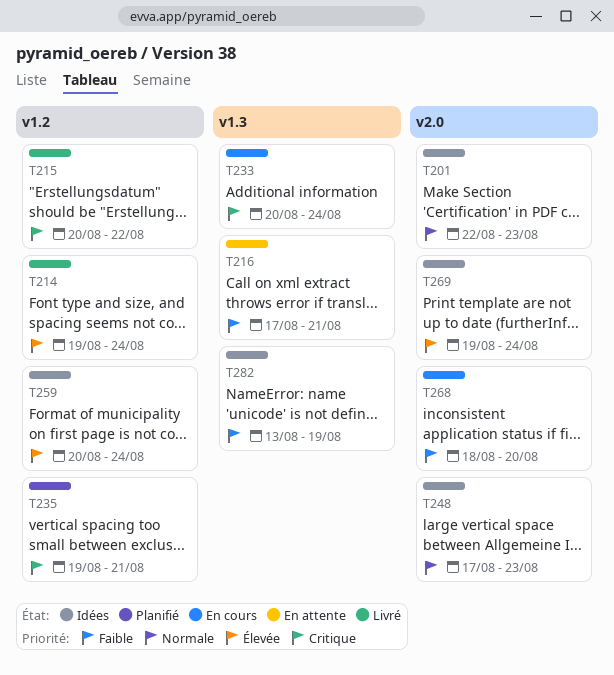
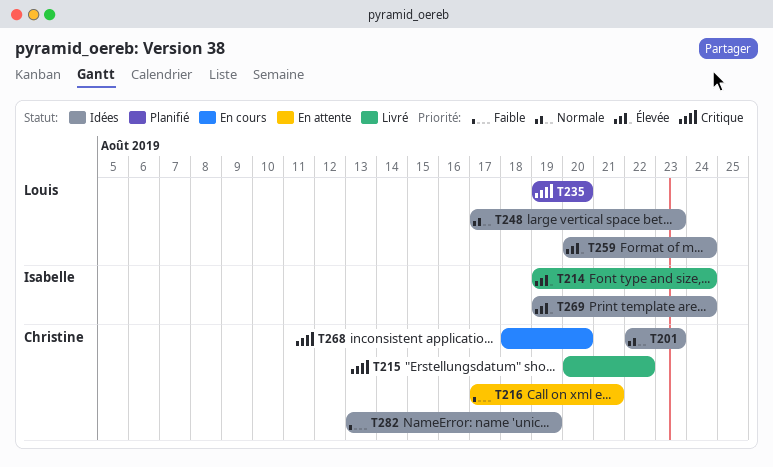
T233: present -> none
T235, due: Aug 21 -> Aug 20
T268, priority: Faible -> Critique

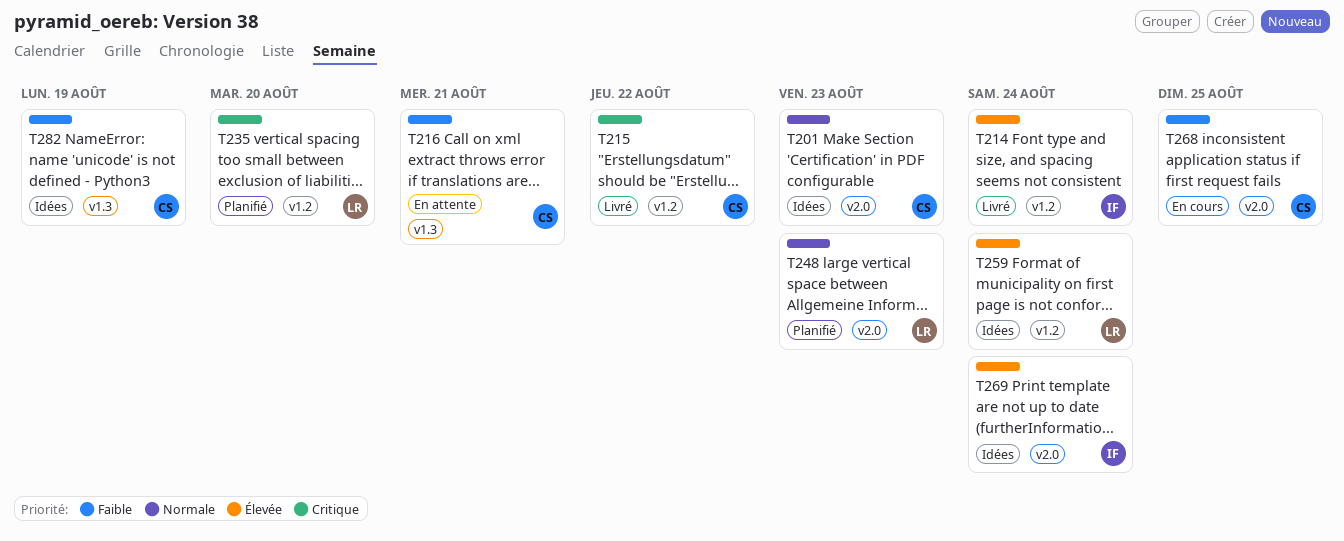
T248, status: Idées -> Planifié
T268, priority: Critique -> Faible
T268, due: Aug 20 -> Aug 25

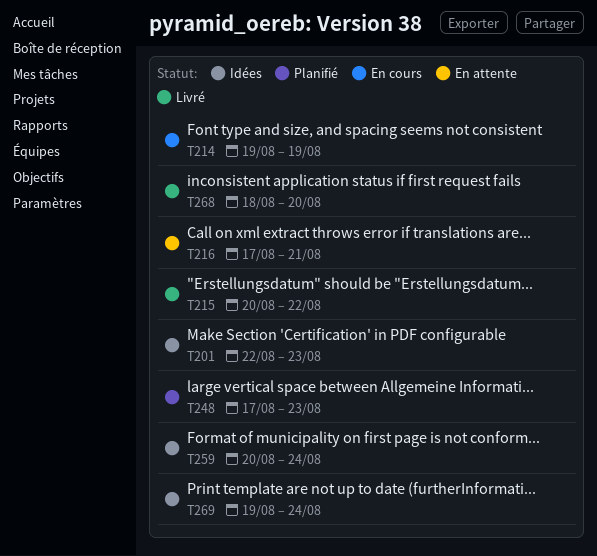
T214, status: Livré -> En cours
T214, due: Aug 24 -> Aug 19
T235: present -> none
T268, status: En cours -> Livré
T268, due: Aug 25 -> Aug 20
T282: present -> none

